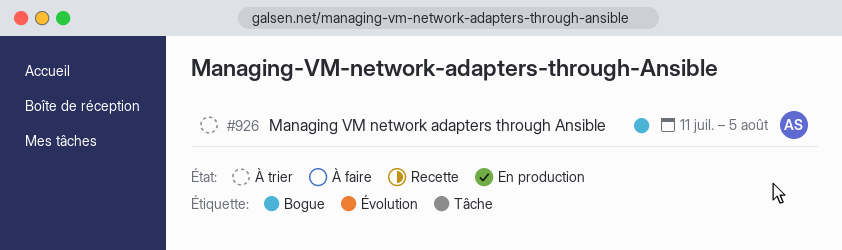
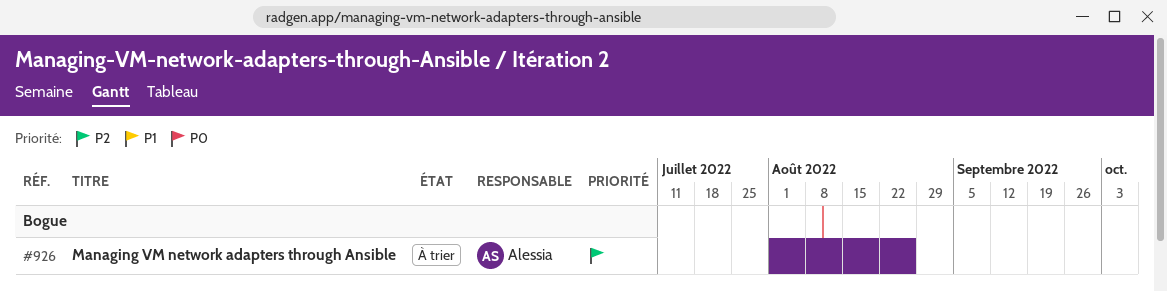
#926, start: Jul 11 -> Aug 1
#926, due: Aug 5 -> Aug 26

